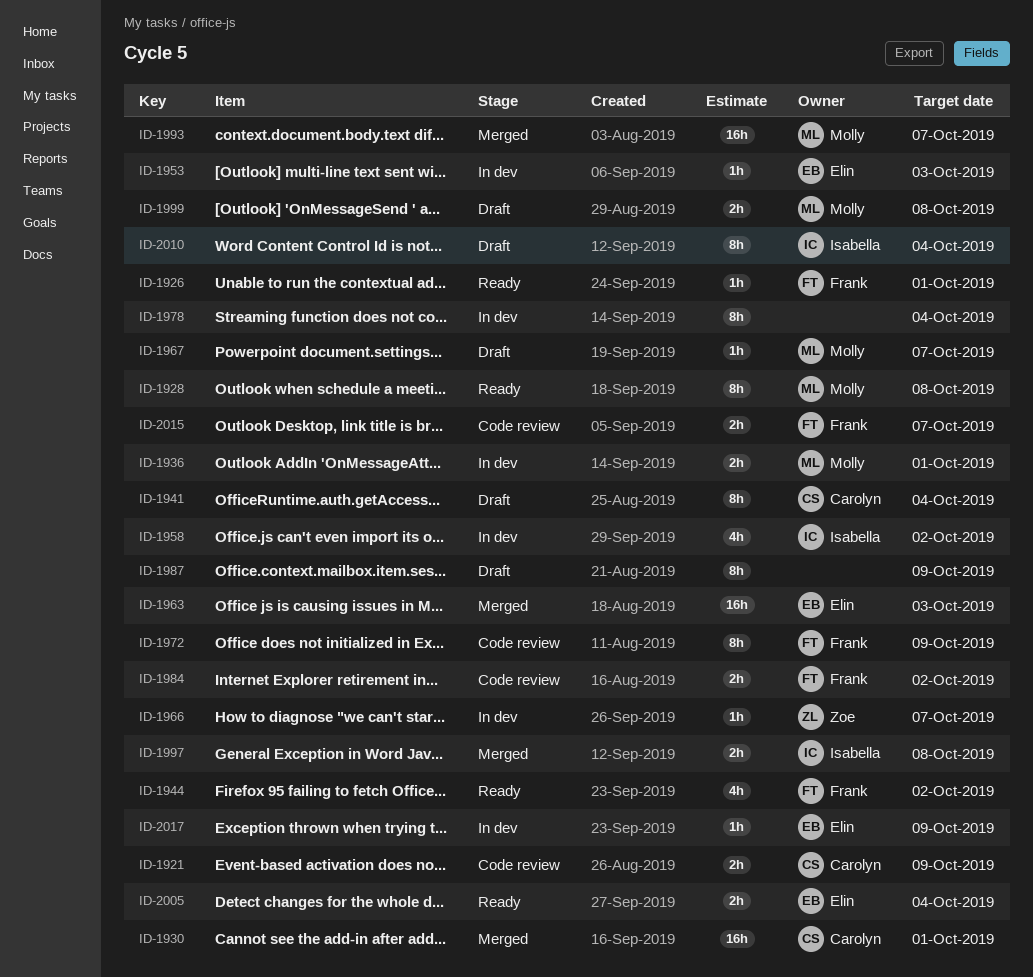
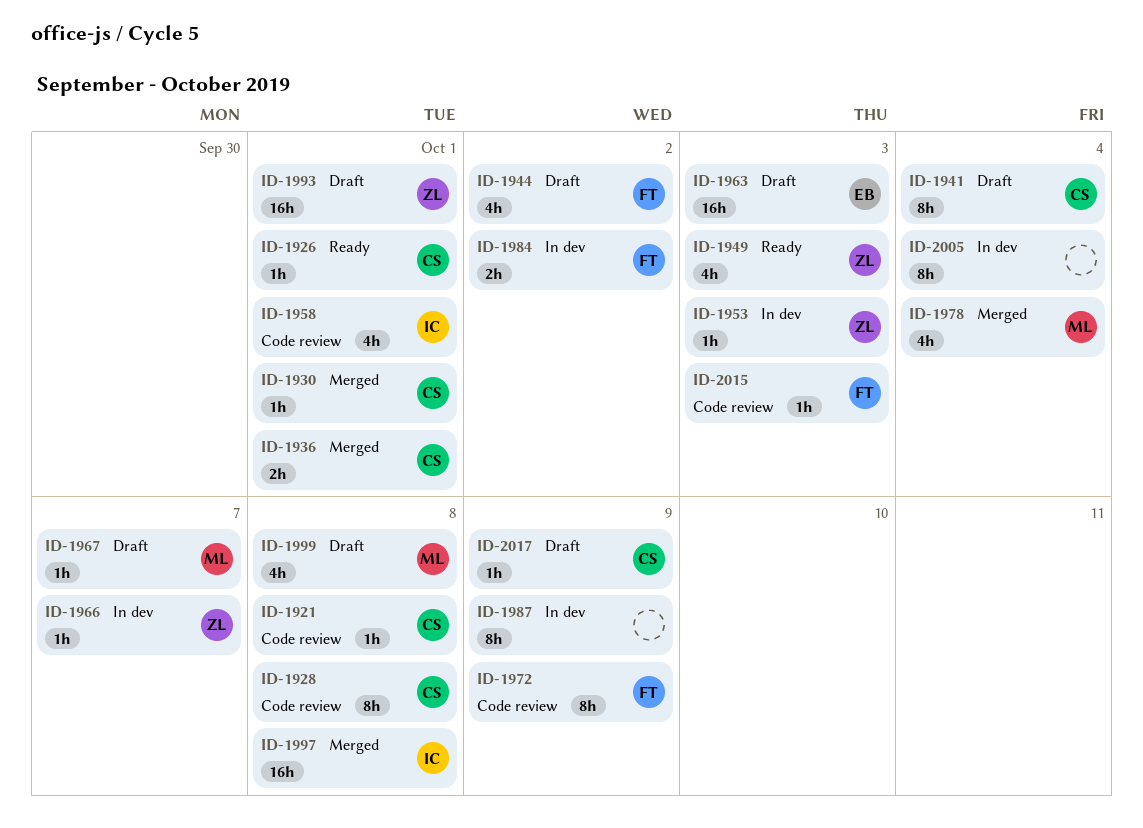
ID-1921, estimate: 2h -> 1h
ID-1921, due: Oct 9 -> Oct 8
ID-1926, owner: Frank -> Carolyn
ID-1928, status: Ready -> Code review
ID-1928, owner: Molly -> Carolyn
ID-1930, estimate: 16h -> 1h
ID-1936, status: In dev -> Merged
ID-1936, owner: Molly -> Carolyn
ID-1944, status: Ready -> Draft
ID-1949: none -> present
ID-1953, owner: Elin -> Zoe
ID-1958, status: In dev -> Code review
ID-1958, due: Oct 2 -> Oct 1
ID-1963, status: Merged -> Draft
ID-1978, status: In dev -> Merged
ID-1978, owner: none -> Molly
ID-1978, estimate: 8h -> 4h
ID-1984, status: Code review -> In dev
ID-1987, status: Draft -> In dev
ID-1993, status: Merged -> Draft
ID-1993, owner: Molly -> Zoe
ID-1993, due: Oct 7 -> Oct 1
ID-1997, estimate: 2h -> 16h
ID-1999, estimate: 2h -> 4h
ID-2005, status: Ready -> In dev
ID-2005, owner: Elin -> none
ID-2005, estimate: 2h -> 8h
ID-2010: present -> none
ID-2015, estimate: 2h -> 1h
ID-2015, due: Oct 7 -> Oct 3
ID-2017, status: In dev -> Draft
ID-2017, owner: Elin -> Carolyn

